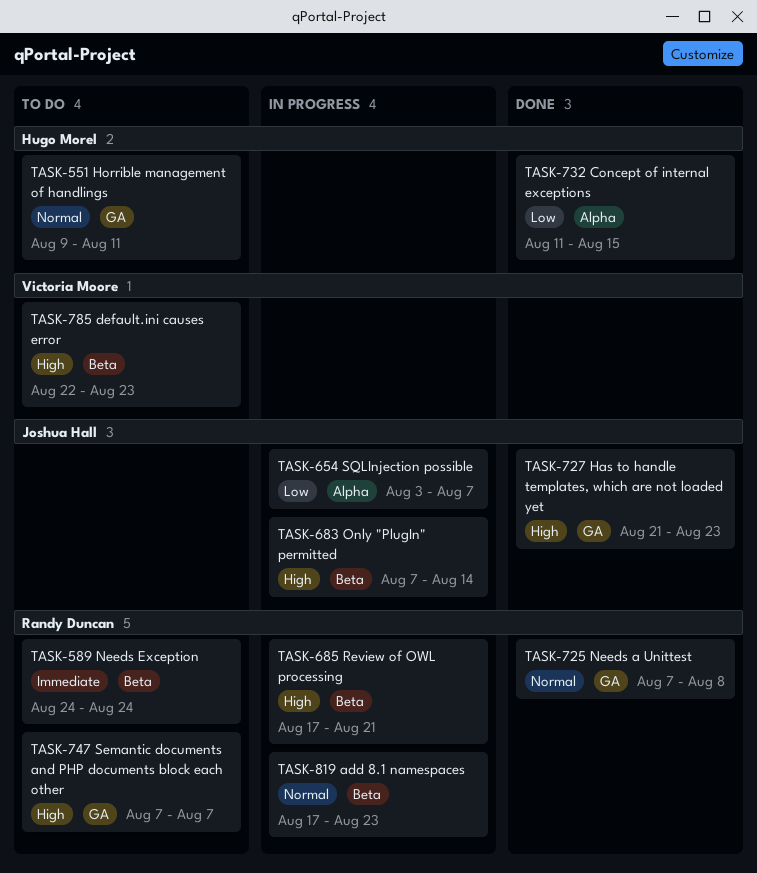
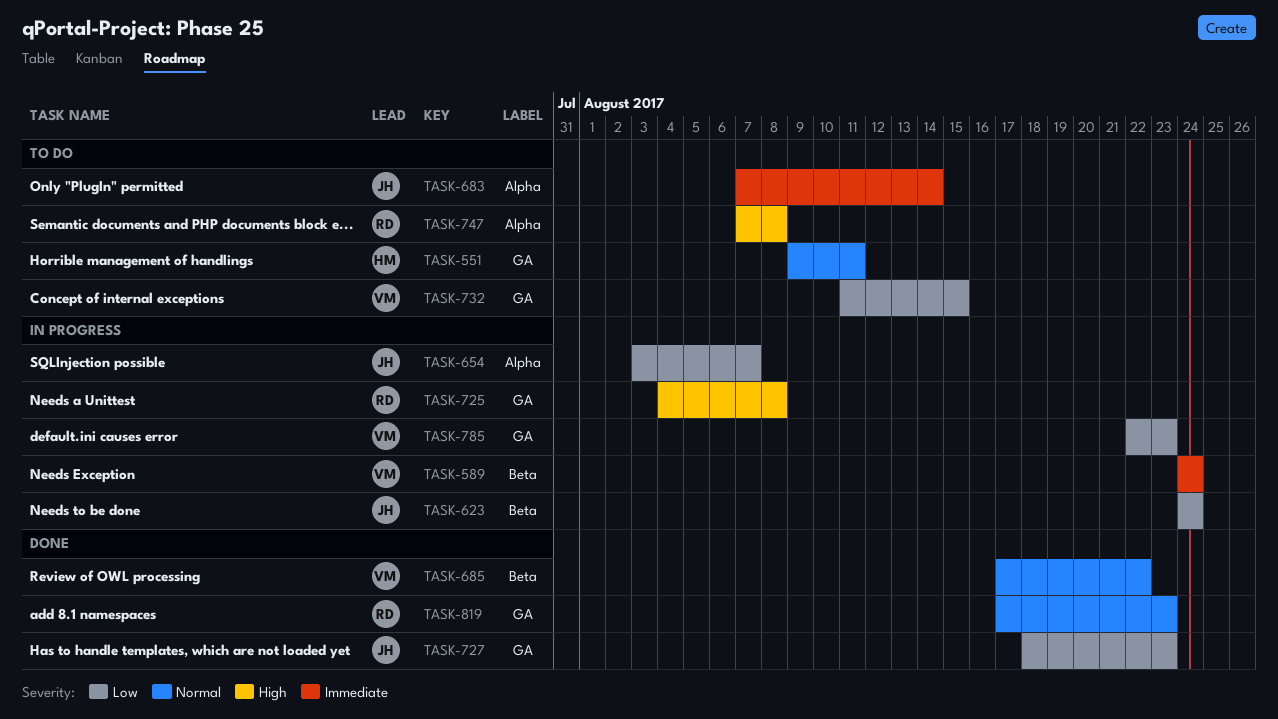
TASK-589, status: To do -> In progress
TASK-589, owner: Randy Duncan -> Victoria Moore
TASK-623: none -> present
TASK-683, status: In progress -> To do
TASK-683, priority: High -> Immediate
TASK-683, label: Beta -> Alpha
TASK-685, status: In progress -> Done
TASK-685, owner: Randy Duncan -> Victoria Moore
TASK-685, priority: High -> Normal
TASK-685, due: Aug 21 -> Aug 22
TASK-725, status: Done -> In progress
TASK-725, priority: Normal -> High
TASK-725, start: Aug 7 -> Aug 4
TASK-727, priority: High -> Low
TASK-727, start: Aug 21 -> Aug 18
TASK-732, status: Done -> To do
TASK-732, owner: Hugo Morel -> Victoria Moore
TASK-732, label: Alpha -> GA
TASK-747, label: GA -> Alpha
TASK-747, due: Aug 7 -> Aug 8
TASK-785, status: To do -> In progress
TASK-785, priority: High -> Low
TASK-785, label: Beta -> GA
TASK-819, status: In progress -> Done
TASK-819, label: Beta -> GA

